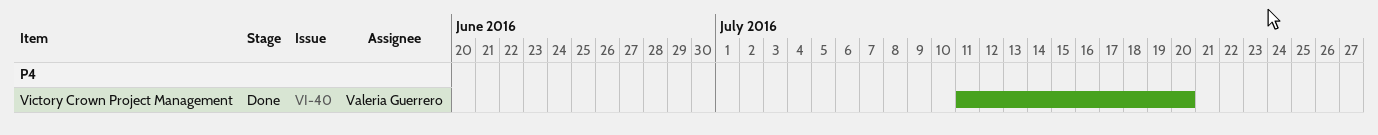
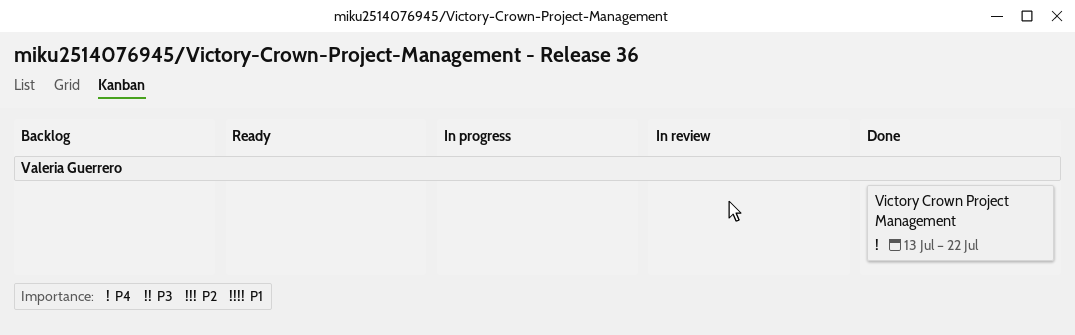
Victory Crown Project Management, start: Jul 11 -> Jul 13
Victory Crown Project Management, due: Jul 20 -> Jul 22

